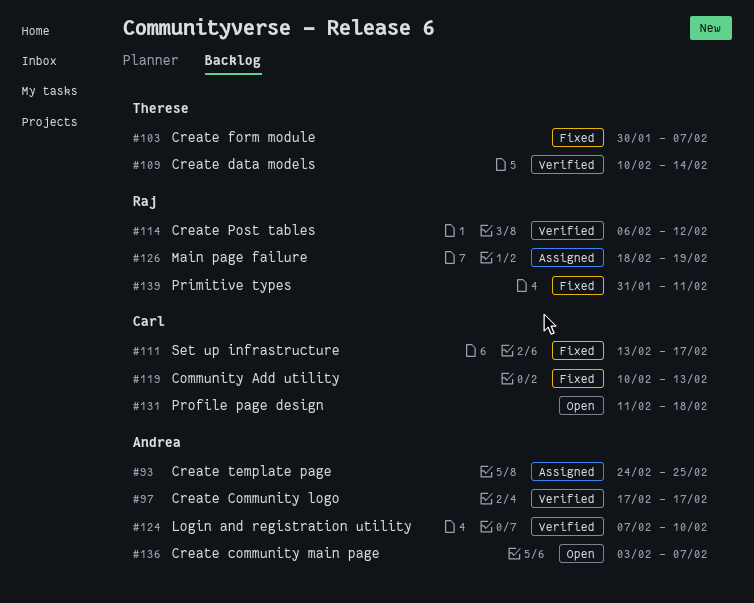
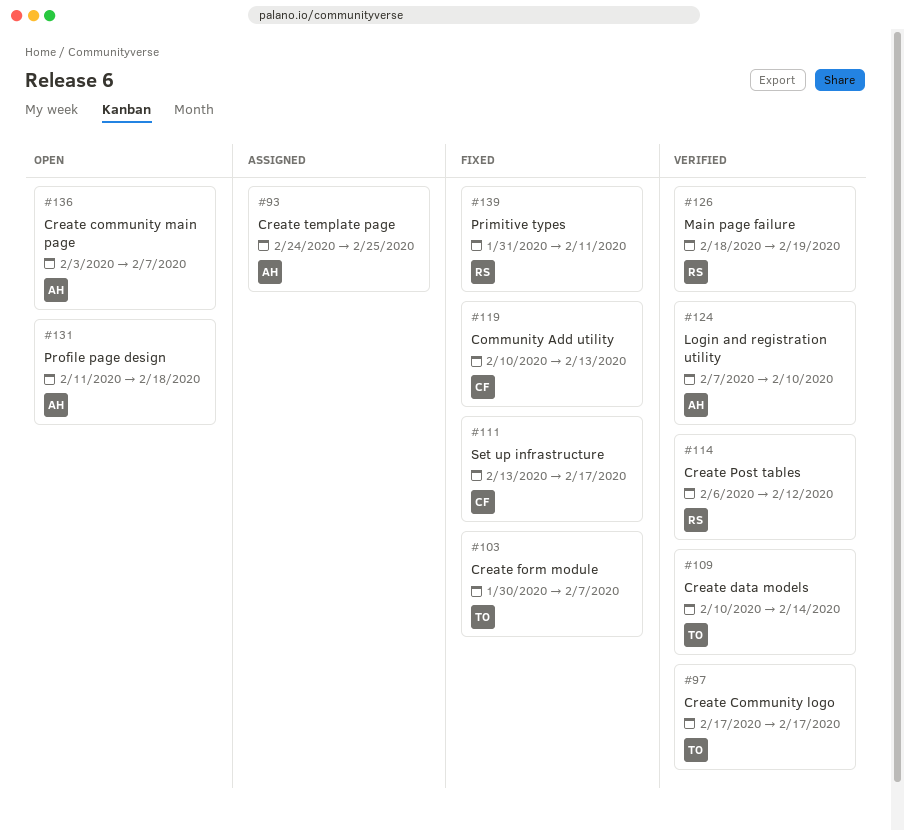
#97, owner: Andrea -> Therese
#126, status: Assigned -> Verified
#131, owner: Carl -> Andrea

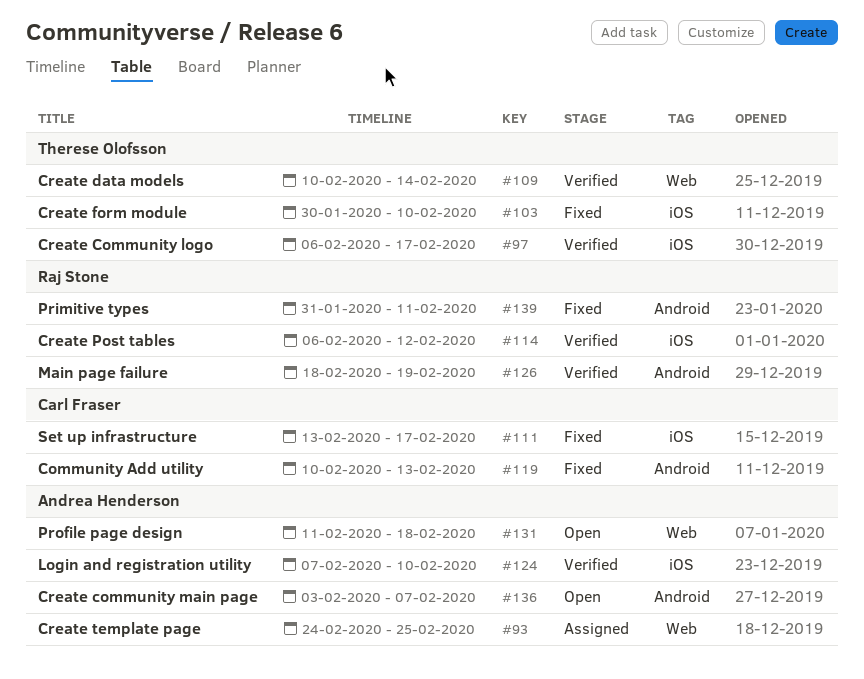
#97, start: Feb 17 -> Feb 6
#103, due: Feb 7 -> Feb 10

